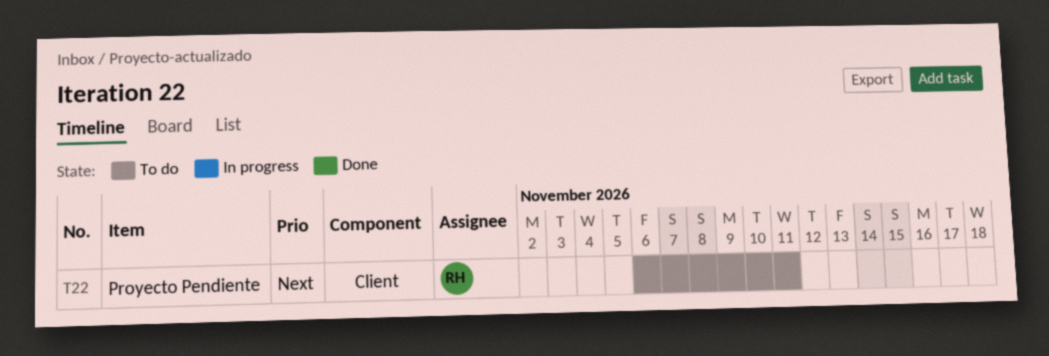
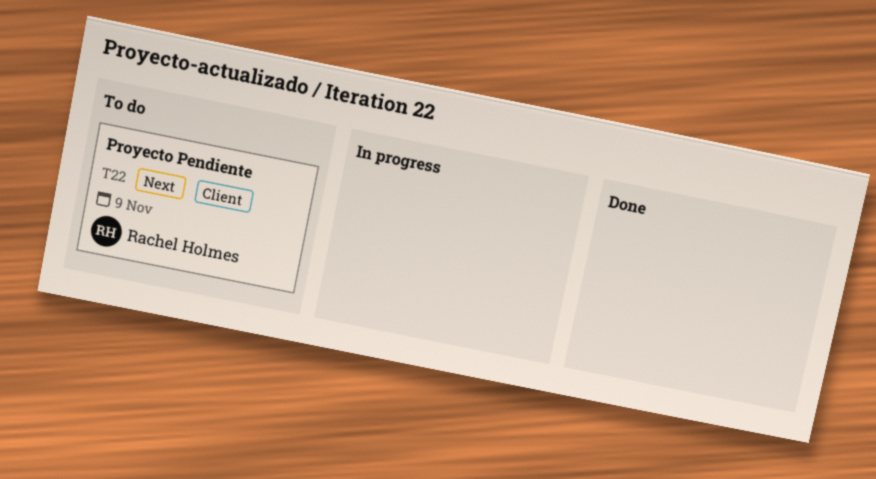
T22, due: Nov 11 -> Nov 9

